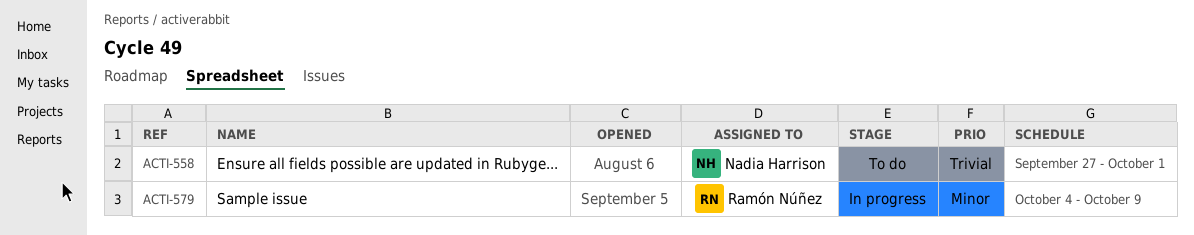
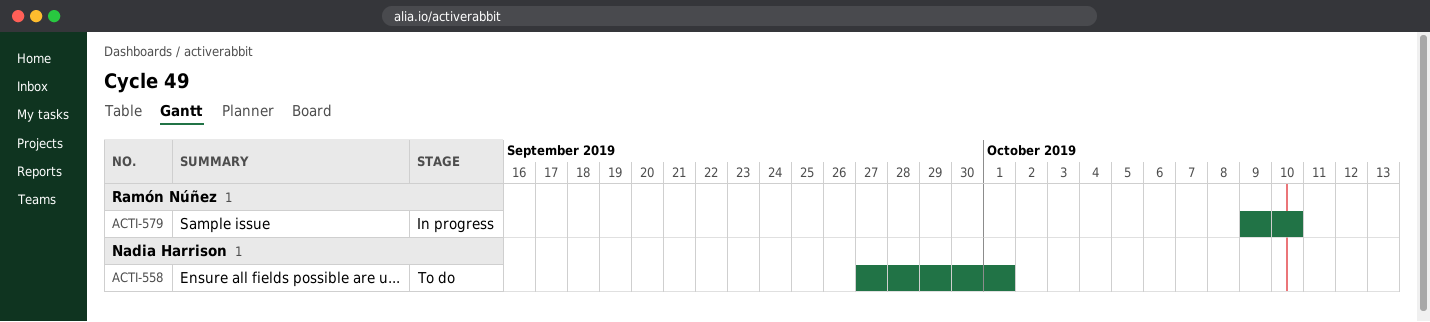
ACTI-579, start: Oct 4 -> Oct 9
ACTI-579, due: Oct 9 -> Oct 10

